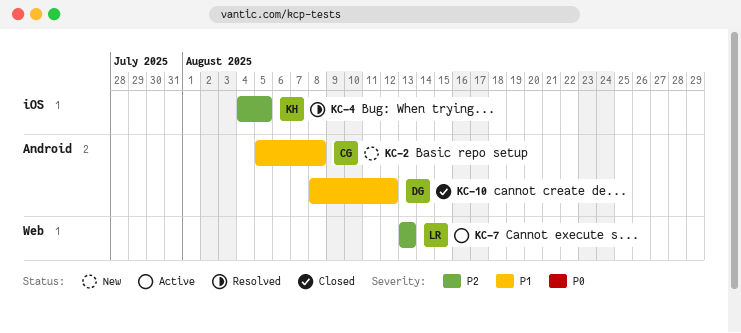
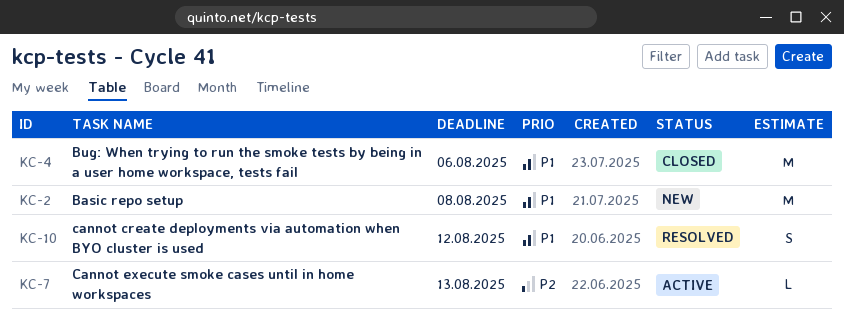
KC-4, status: Resolved -> Closed
KC-4, priority: P2 -> P1
KC-4, due: Aug 5 -> Aug 6
KC-10, status: Closed -> Resolved

